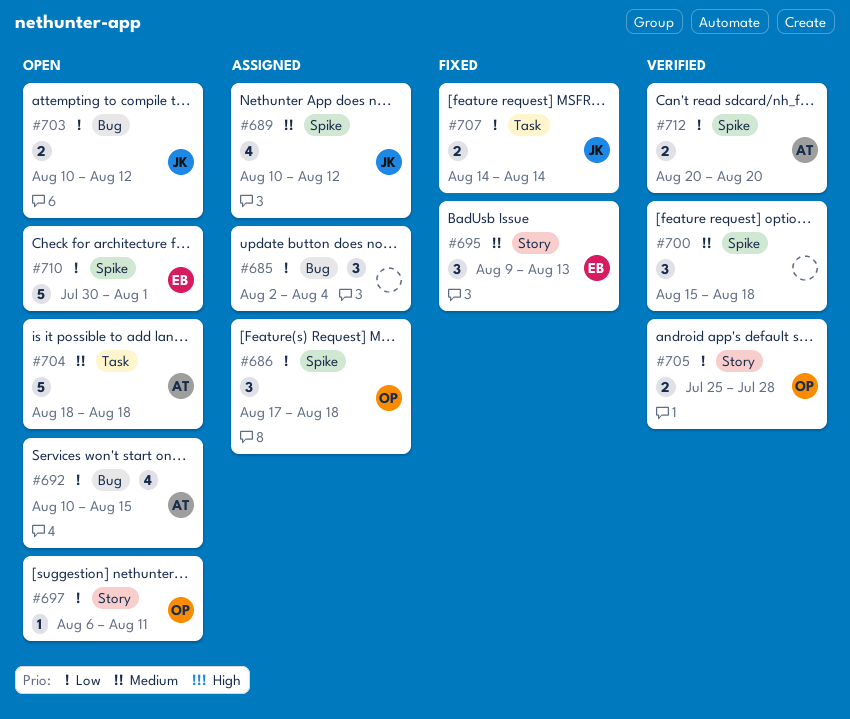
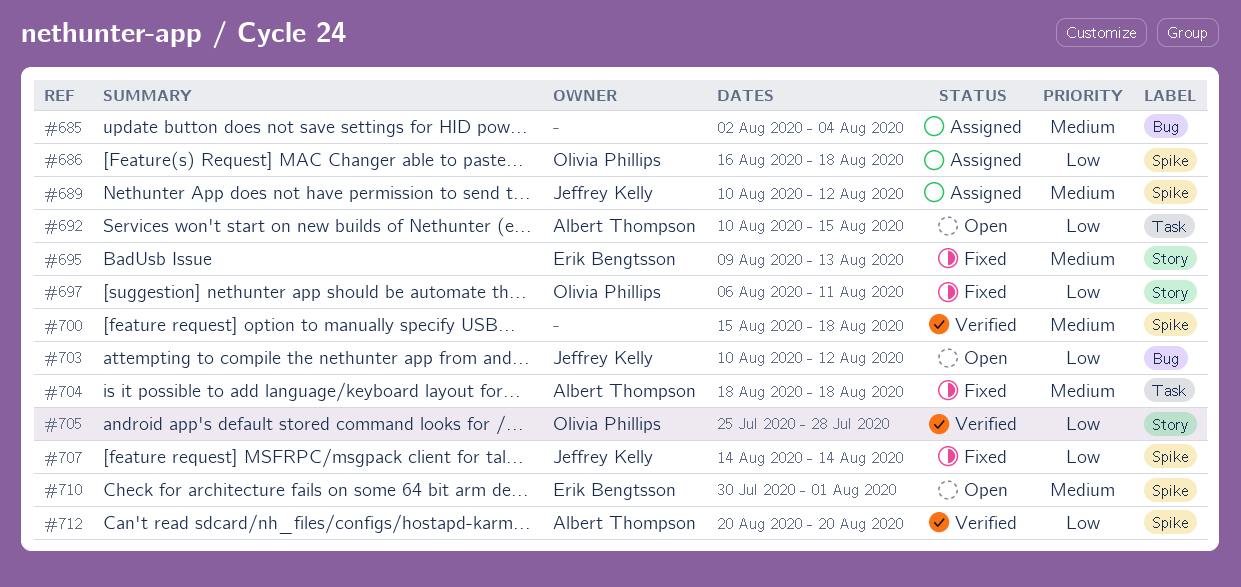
#685, priority: Low -> Medium
#686, start: Aug 17 -> Aug 16
#692, label: Bug -> Task
#697, status: Open -> Fixed
#704, status: Open -> Fixed
#707, label: Task -> Spike
#710, priority: Low -> Medium

